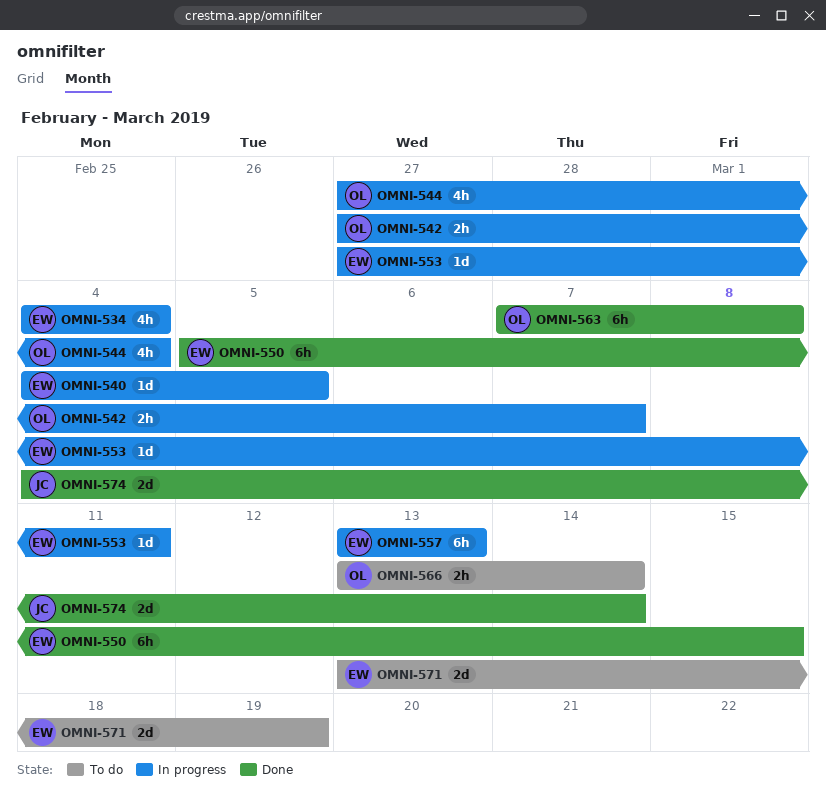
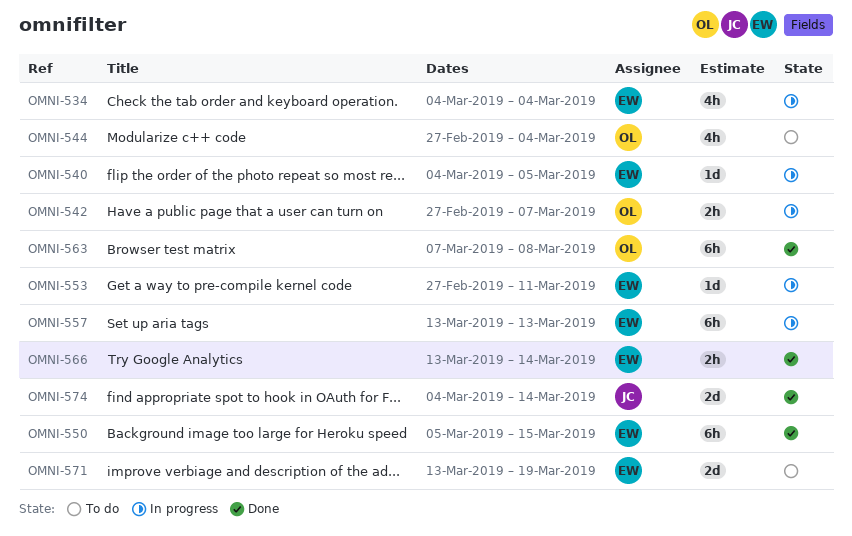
OMNI-544, status: In progress -> To do
OMNI-566, status: To do -> Done
OMNI-566, owner: OL -> EW

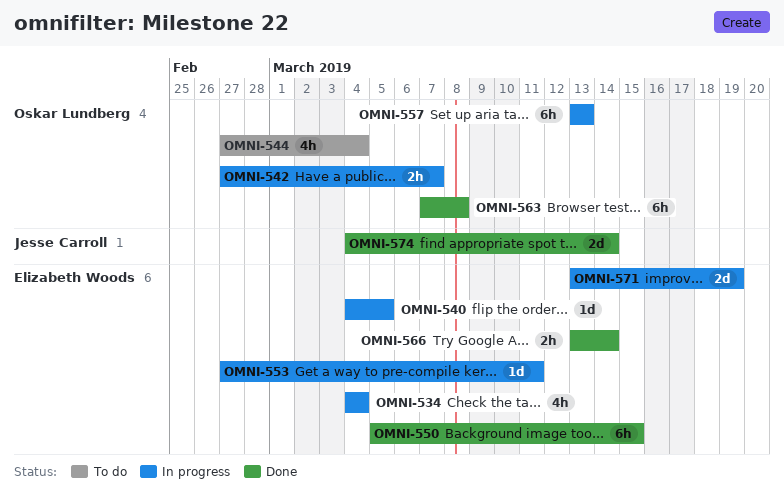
OMNI-557, owner: Elizabeth Woods -> Oskar Lundberg
OMNI-571, status: To do -> In progress

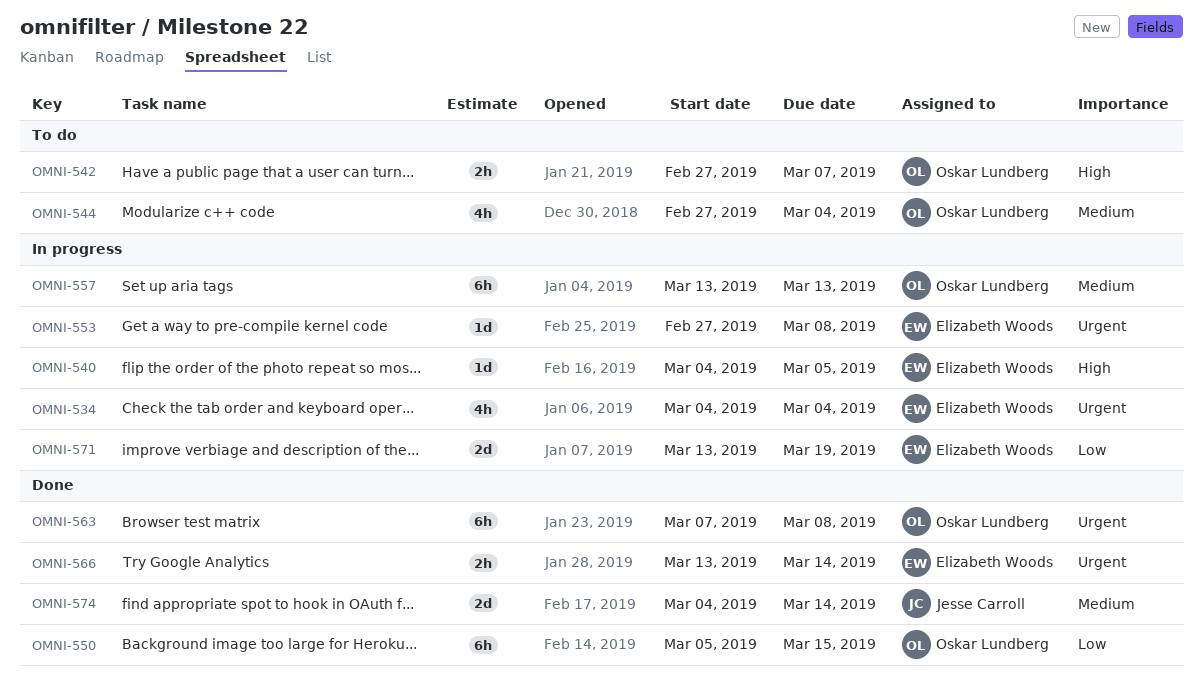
OMNI-542, status: In progress -> To do
OMNI-550, owner: Elizabeth Woods -> Oskar Lundberg
OMNI-553, due: Mar 11 -> Mar 8

